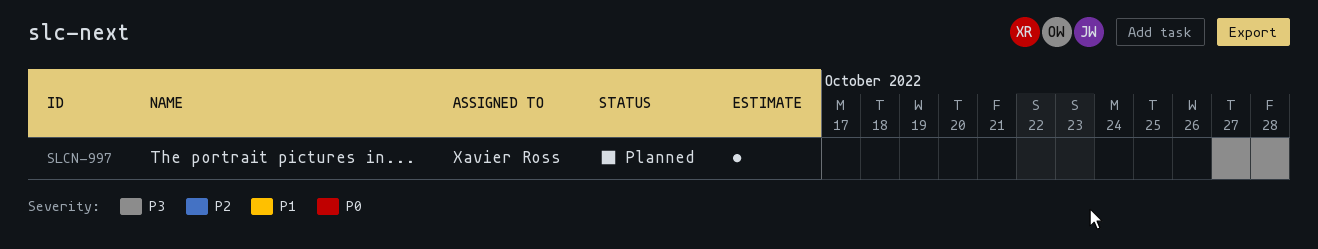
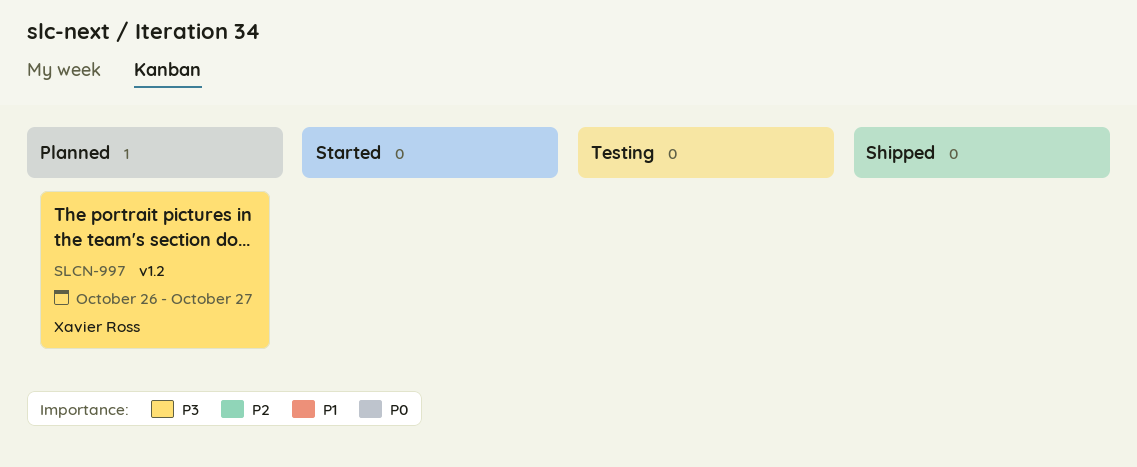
SLCN-997, start: Oct 27 -> Oct 26
SLCN-997, due: Oct 28 -> Oct 27

